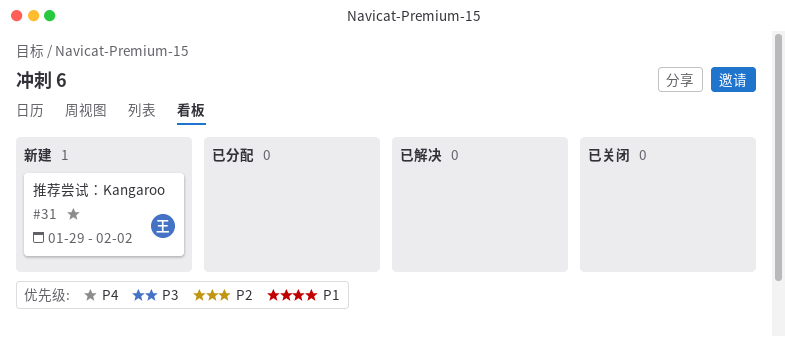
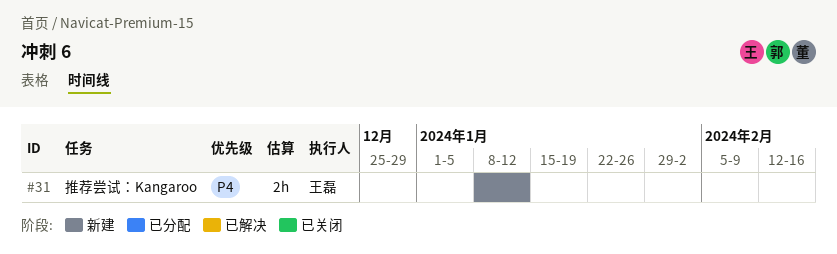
#31, start: Jan 29 -> Jan 8
#31, due: Feb 2 -> Jan 12

